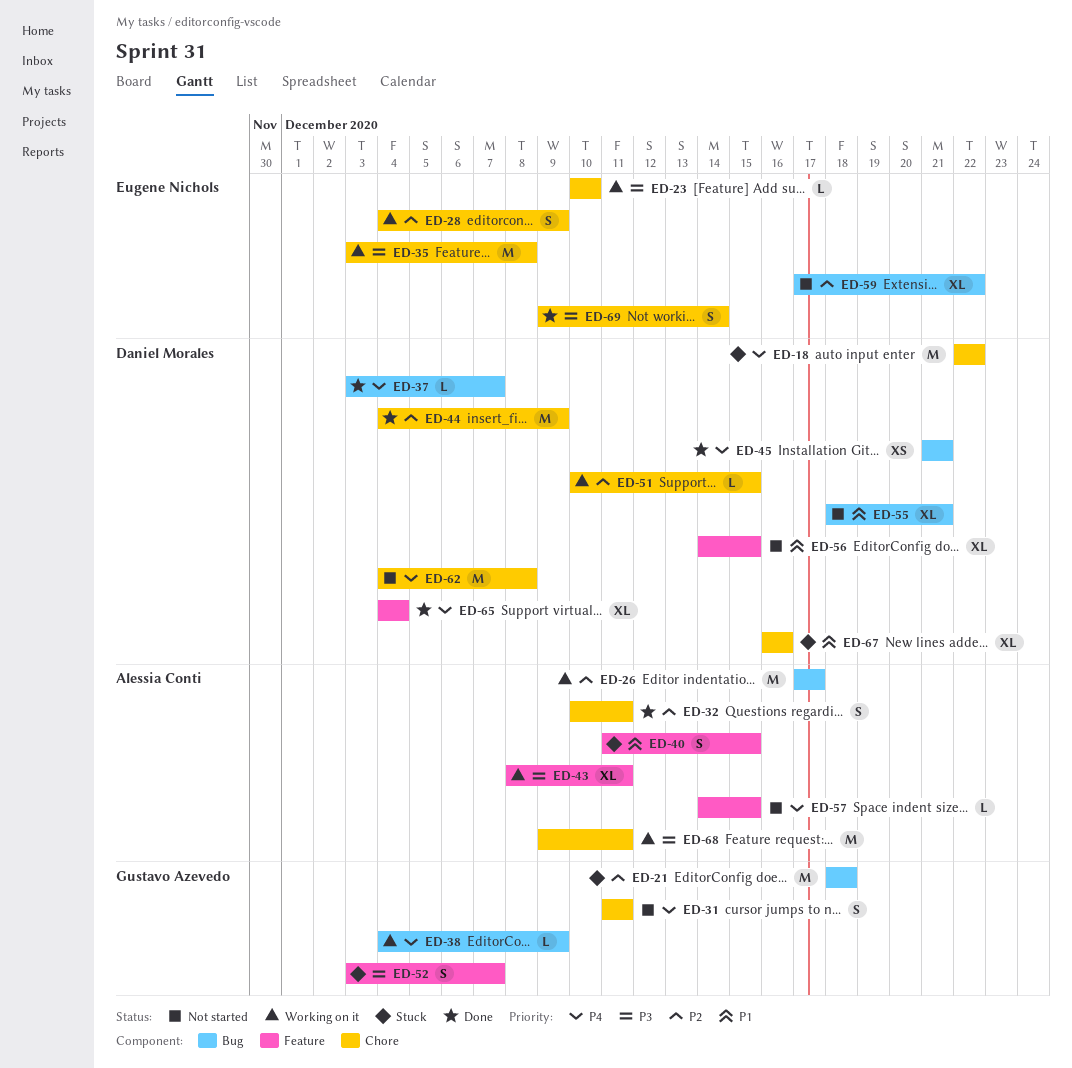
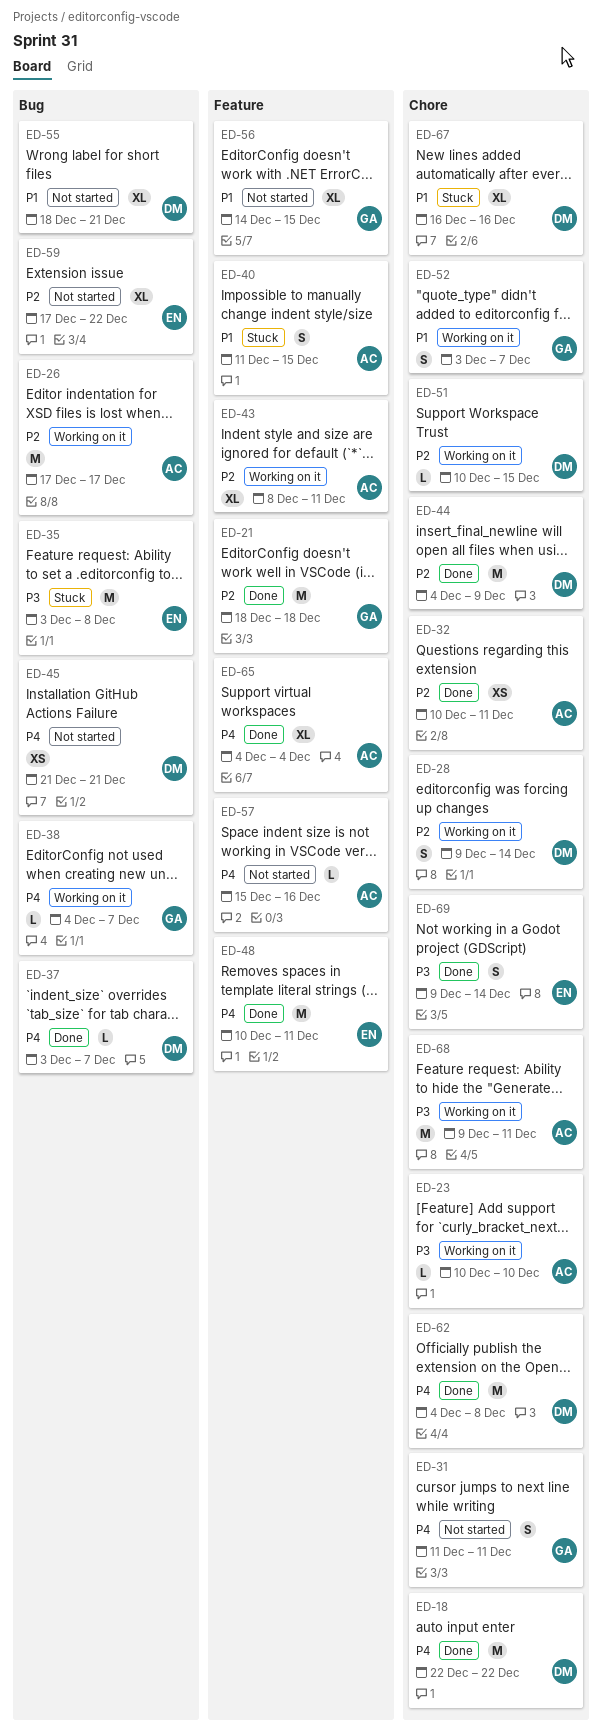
ED-18, status: Stuck -> Done
ED-21, status: Stuck -> Done
ED-21, label: Bug -> Feature
ED-23, owner: Eugene Nichols -> Alessia Conti
ED-28, owner: Eugene Nichols -> Daniel Morales
ED-28, start: Dec 4 -> Dec 9
ED-28, due: Dec 9 -> Dec 14
ED-32, estimate: S -> XS
ED-35, status: Working on it -> Stuck
ED-35, label: Chore -> Bug
ED-38, due: Dec 9 -> Dec 7
ED-43, priority: P3 -> P2
ED-45, status: Done -> Not started
ED-48: none -> present
ED-52, status: Stuck -> Working on it
ED-52, priority: P3 -> P1
ED-52, label: Feature -> Chore
ED-56, owner: Daniel Morales -> Gustavo Azevedo
ED-57, start: Dec 14 -> Dec 15
ED-57, due: Dec 15 -> Dec 16
ED-62, status: Not started -> Done
ED-65, owner: Daniel Morales -> Alessia Conti

